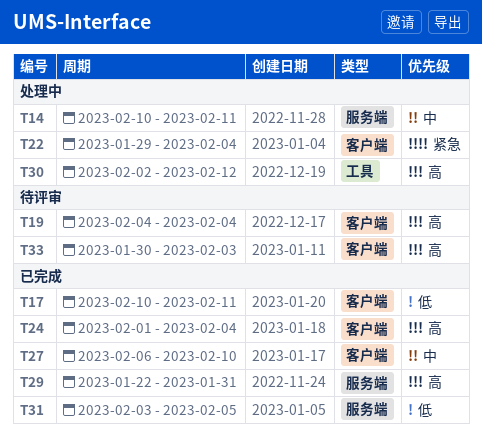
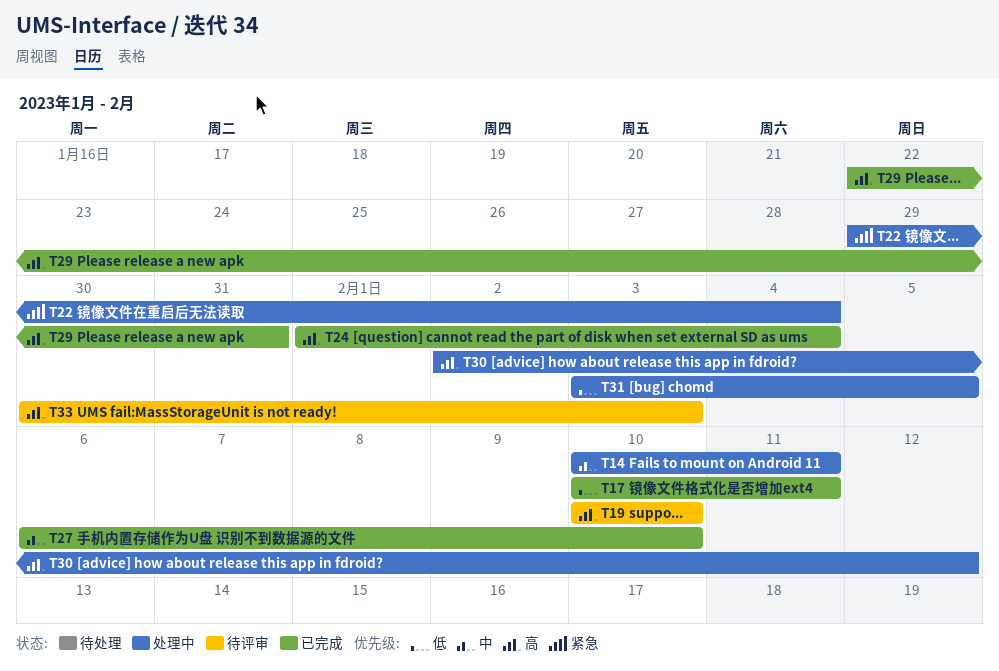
T19, start: Feb 4 -> Feb 10
T19, due: Feb 4 -> Feb 10
T31, status: 已完成 -> 处理中

